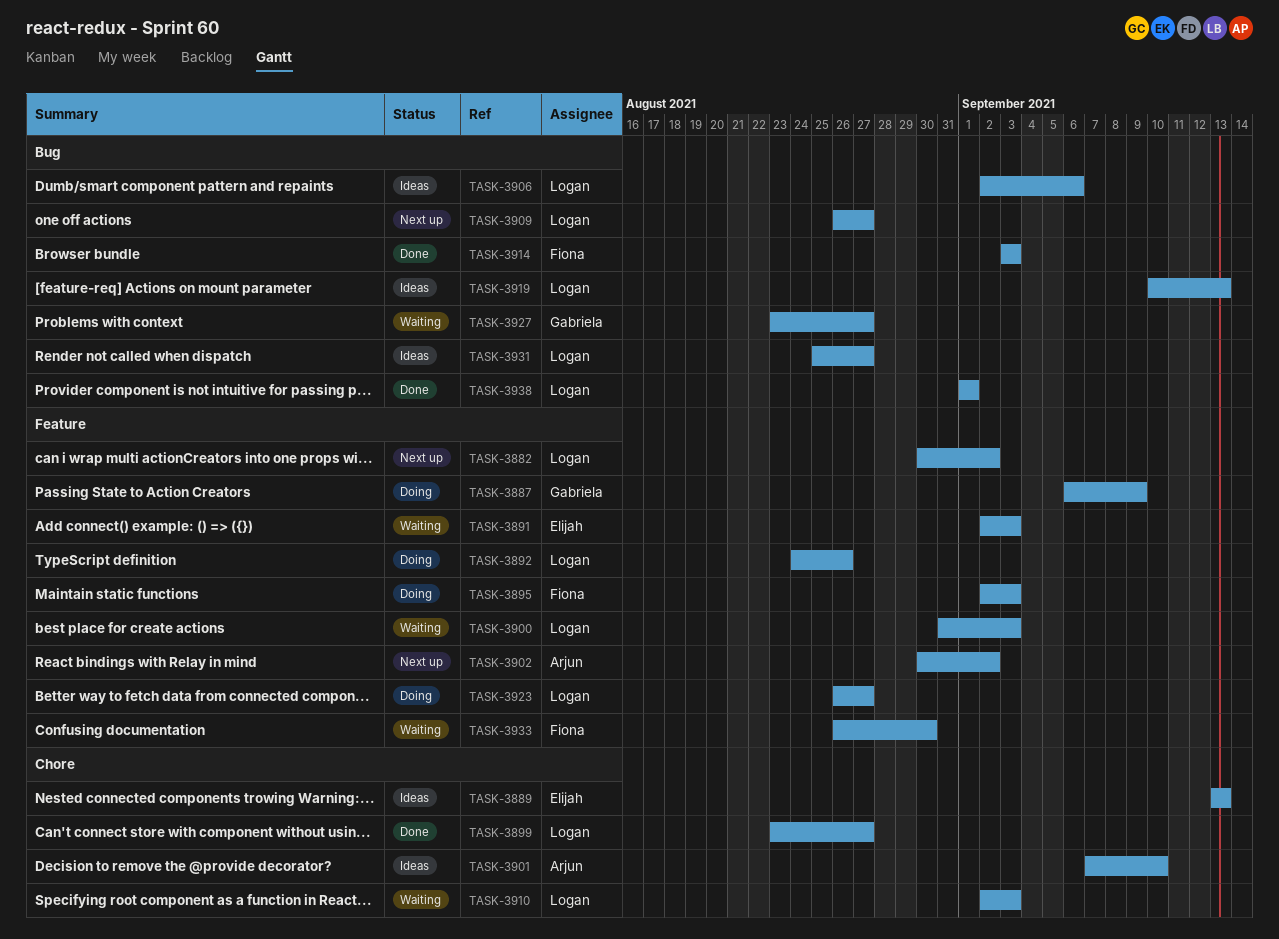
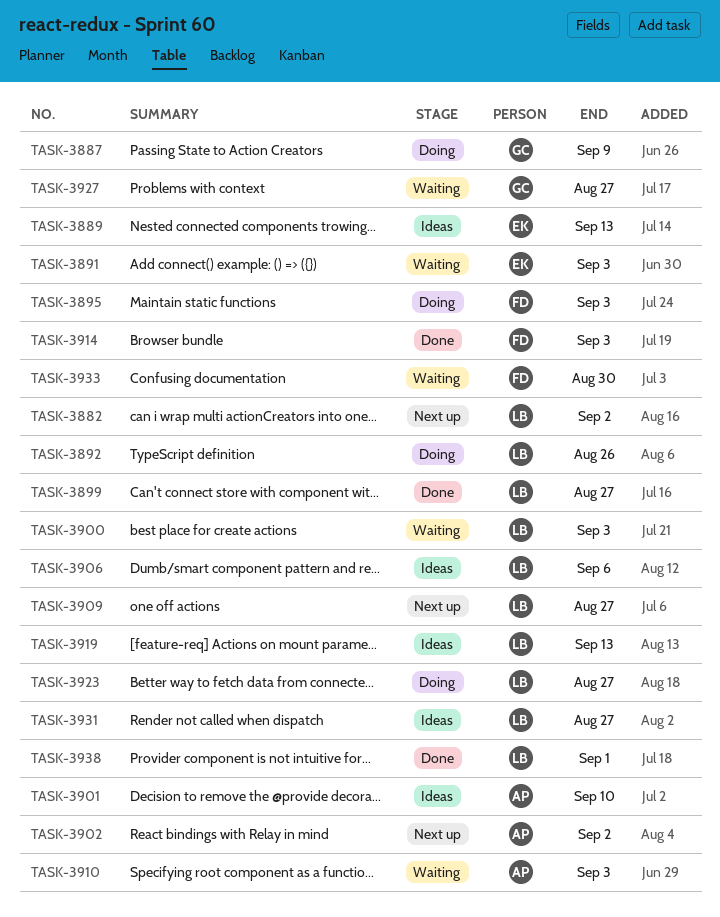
TASK-3910, owner: Logan -> Arjun

